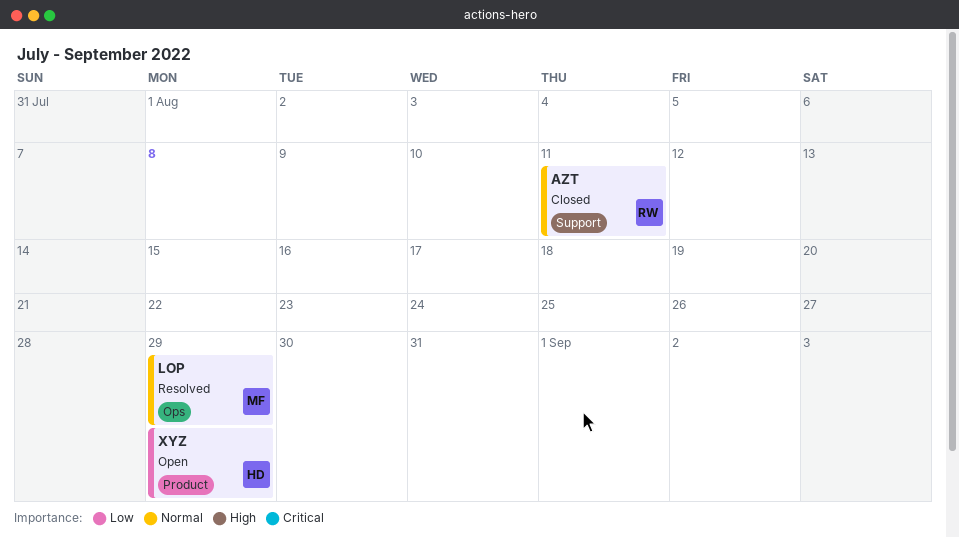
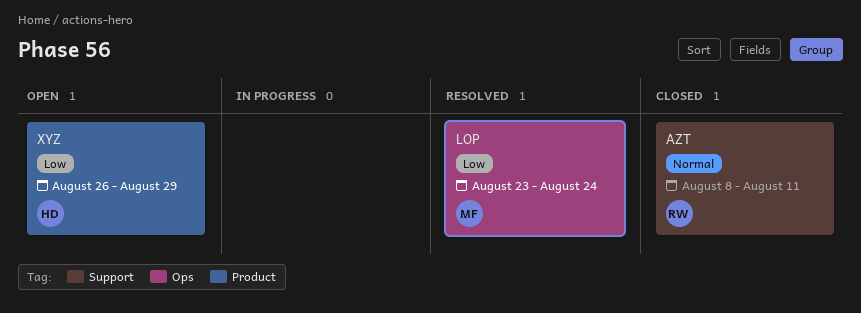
LOP, priority: Normal -> Low
LOP, due: Aug 29 -> Aug 24

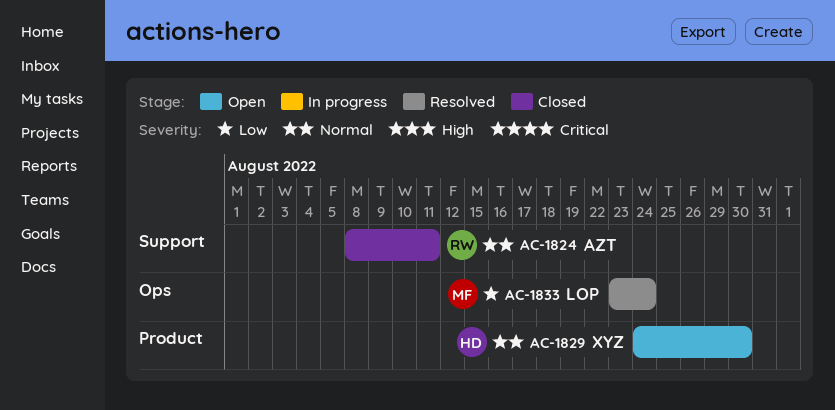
XYZ, priority: Low -> Normal
XYZ, start: Aug 26 -> Aug 24
XYZ, due: Aug 29 -> Aug 30

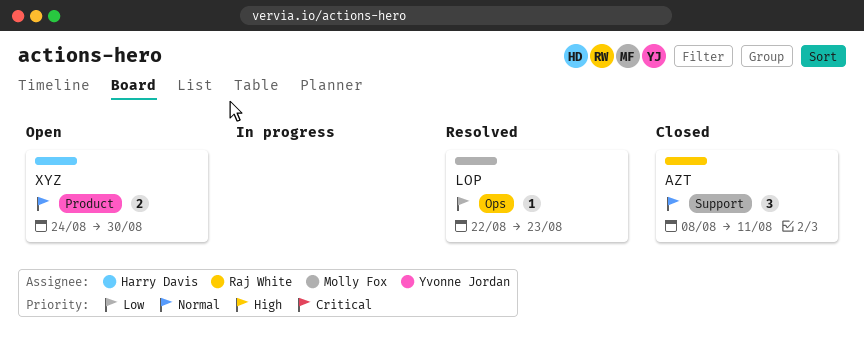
LOP, start: Aug 23 -> Aug 22
LOP, due: Aug 24 -> Aug 23

